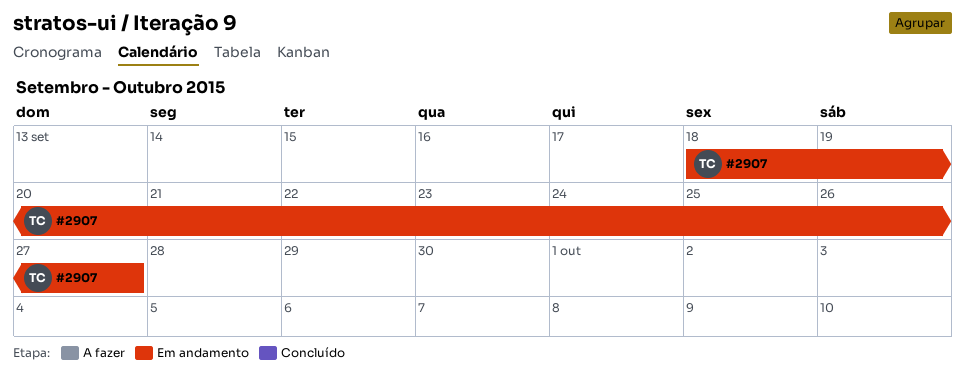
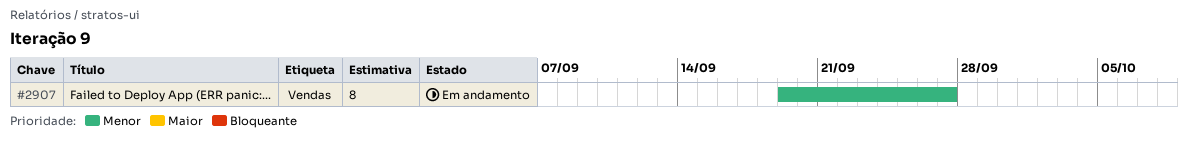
#2907, start: Sep 18 -> Sep 19

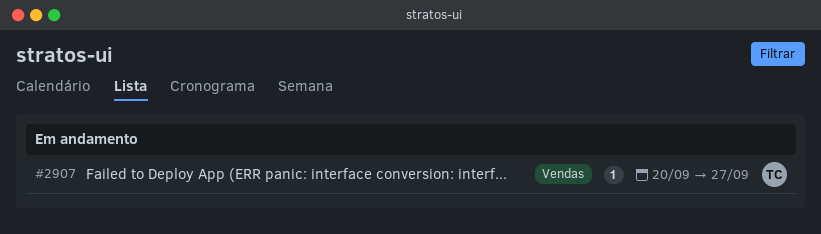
#2907, estimate: 8 -> 1
#2907, start: Sep 19 -> Sep 20

